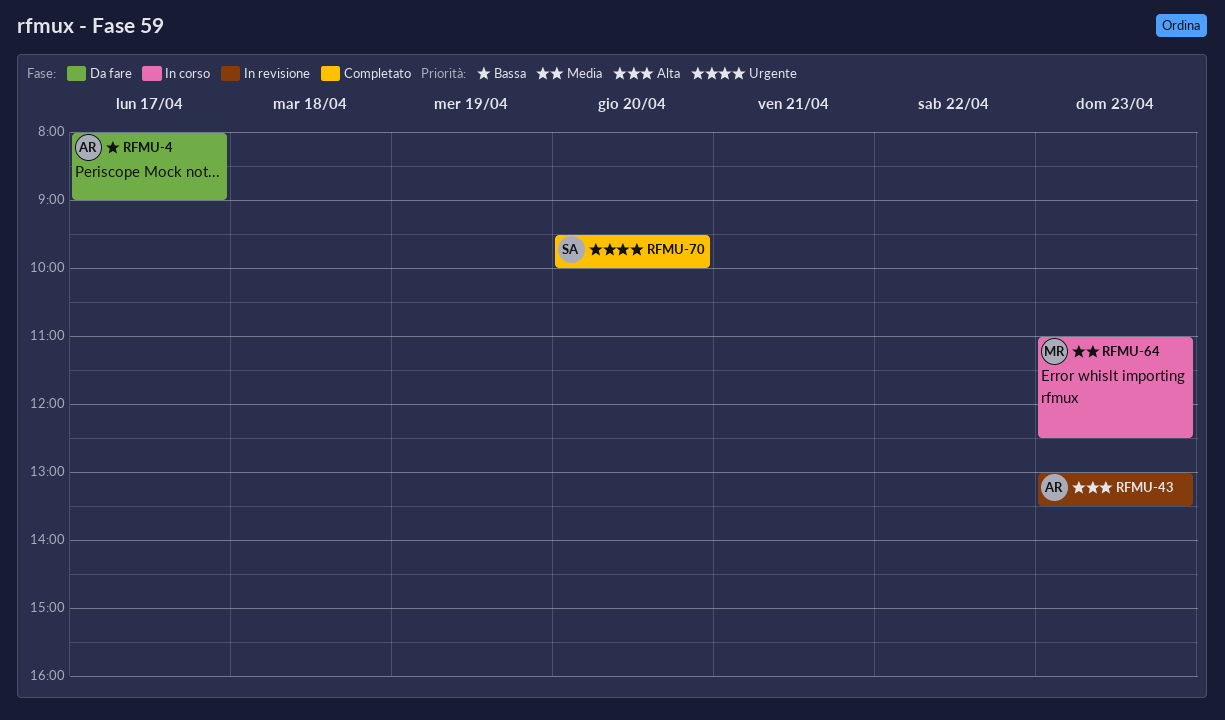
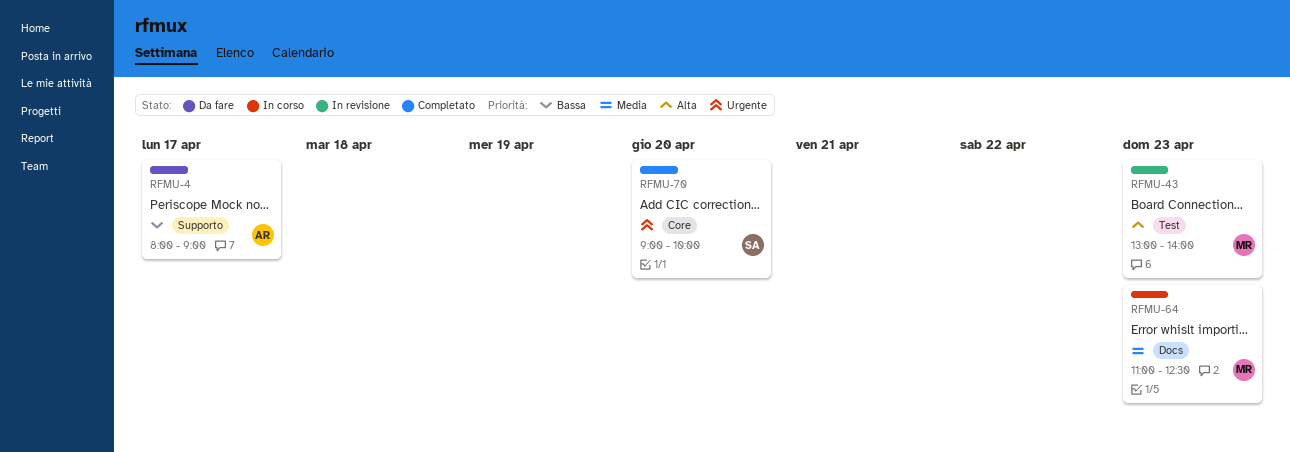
RFMU-43, owner: AR -> MR
RFMU-43, ends: 13:30 -> 14:00
RFMU-70, begins: 09:30 -> 09:00

